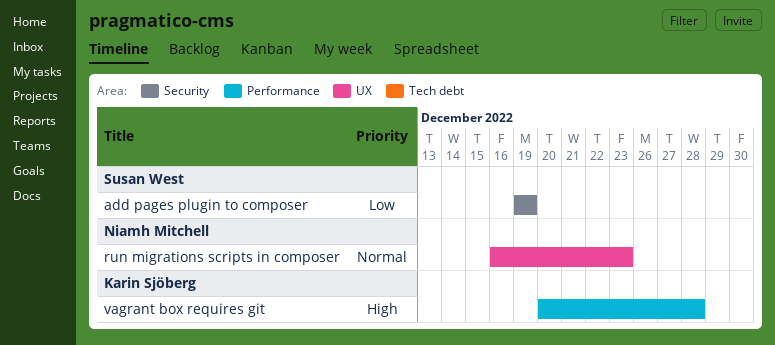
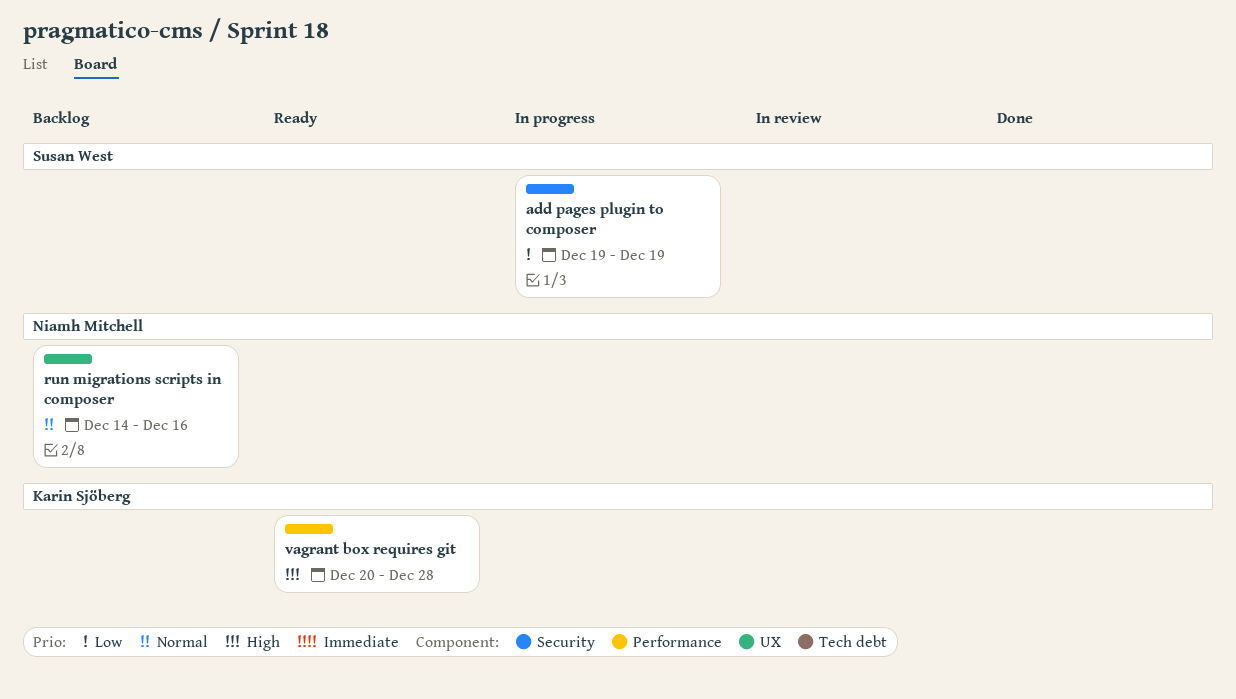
run migrations scripts in composer, start: Dec 16 -> Dec 14
run migrations scripts in composer, due: Dec 23 -> Dec 16

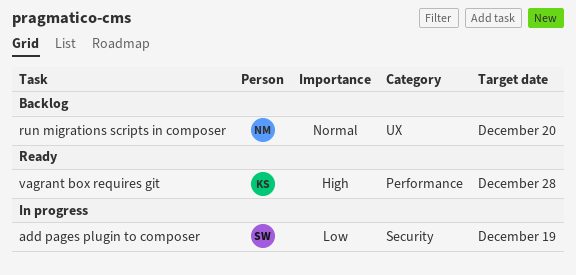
run migrations scripts in composer, due: Dec 16 -> Dec 20

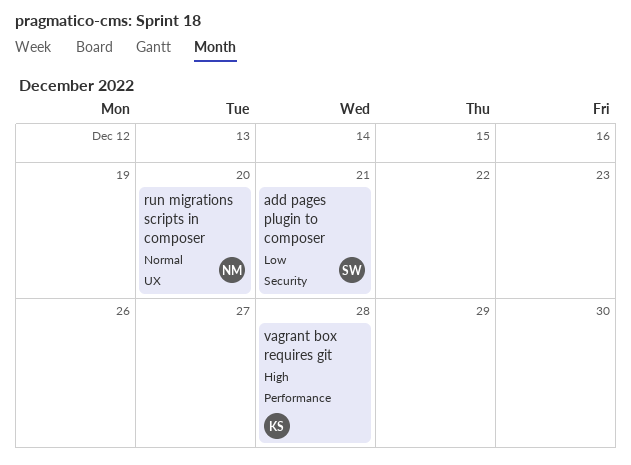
add pages plugin to composer, due: Dec 19 -> Dec 21

